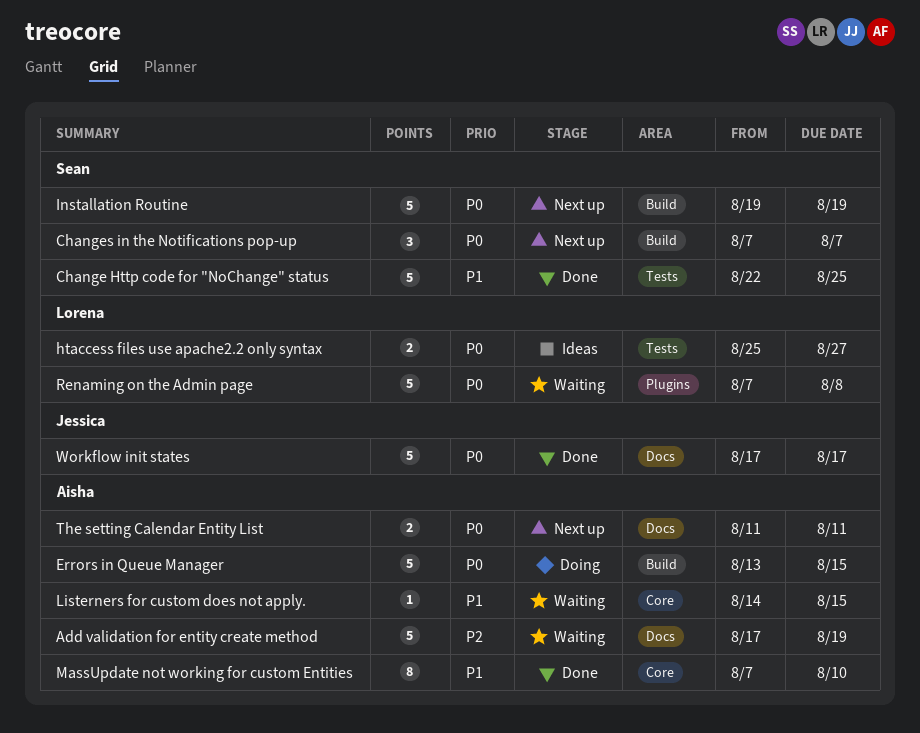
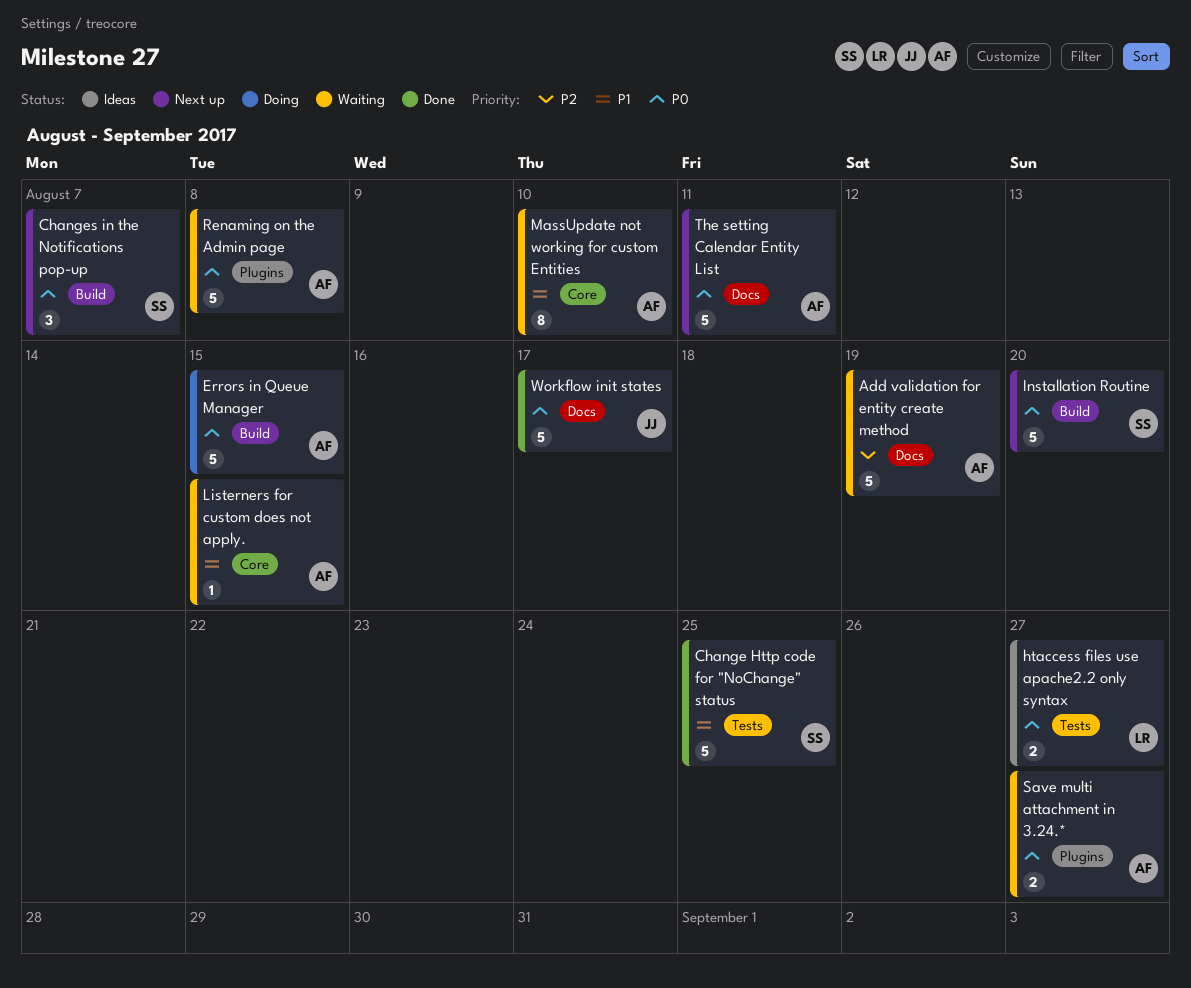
Installation Routine, due: Aug 19 -> Aug 20
MassUpdate not working for custom Entities, status: Done -> Waiting
Renaming on the Admin page, owner: Lorena -> Aisha
Save multi attachment in 3.24.*: none -> present
The setting Calendar Entity List, estimate: 2 -> 5

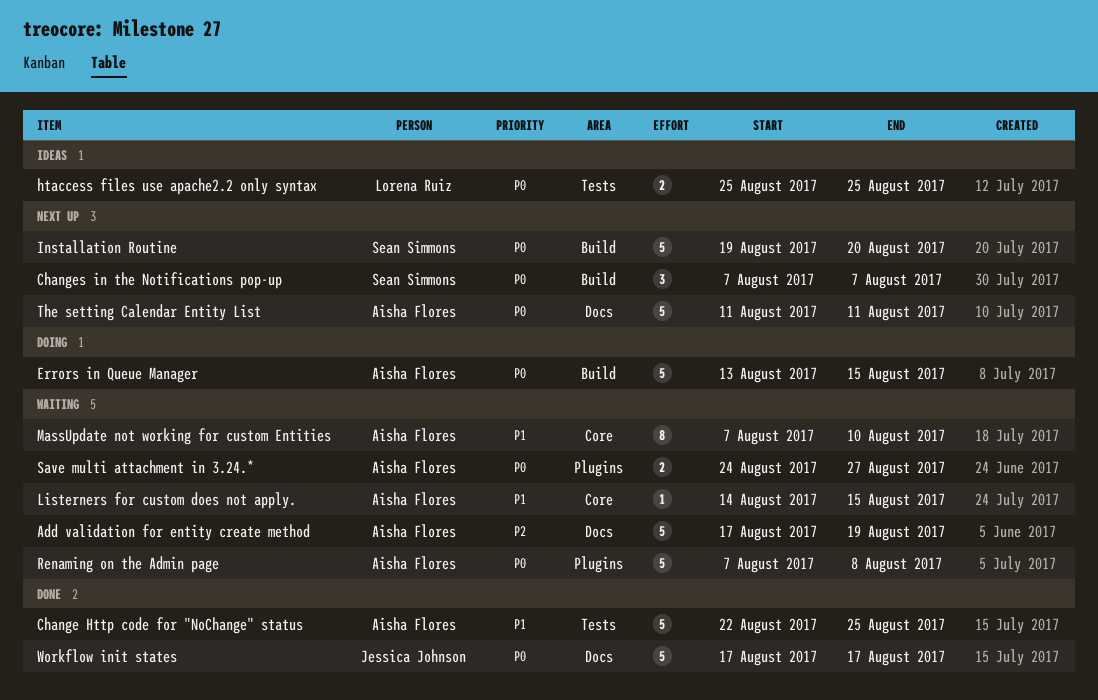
Change Http code for "NoChange" status, owner: Sean Simmons -> Aisha Flores
htaccess files use apache2.2 only syntax, due: Aug 27 -> Aug 25

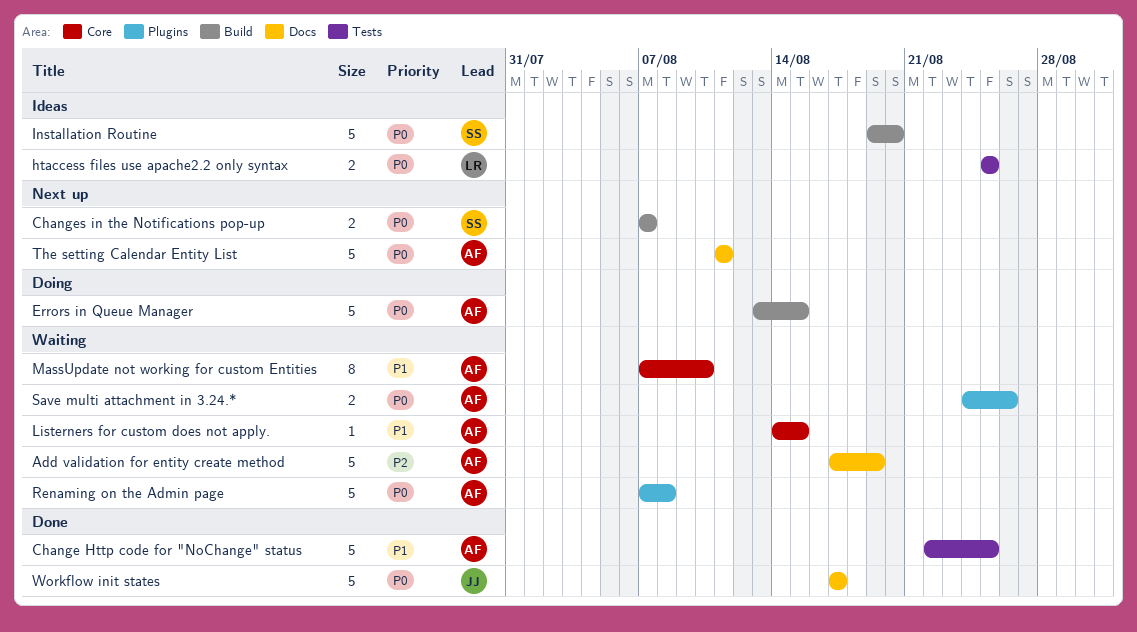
Changes in the Notifications pop-up, estimate: 3 -> 2
Installation Routine, status: Next up -> Ideas
Save multi attachment in 3.24.*, due: Aug 27 -> Aug 26

